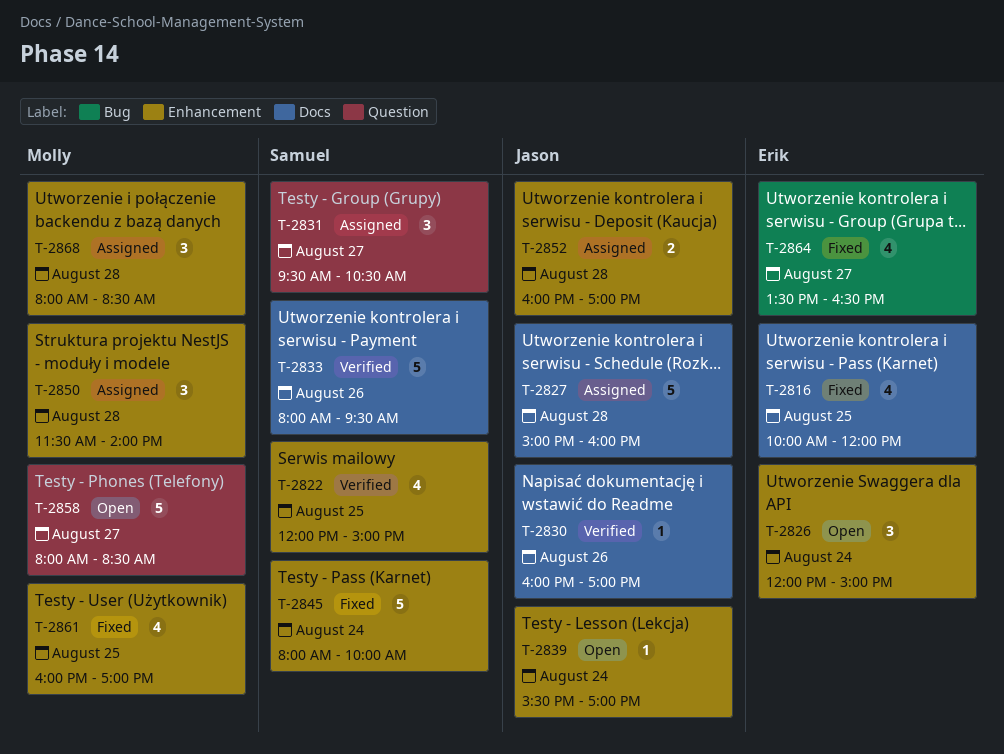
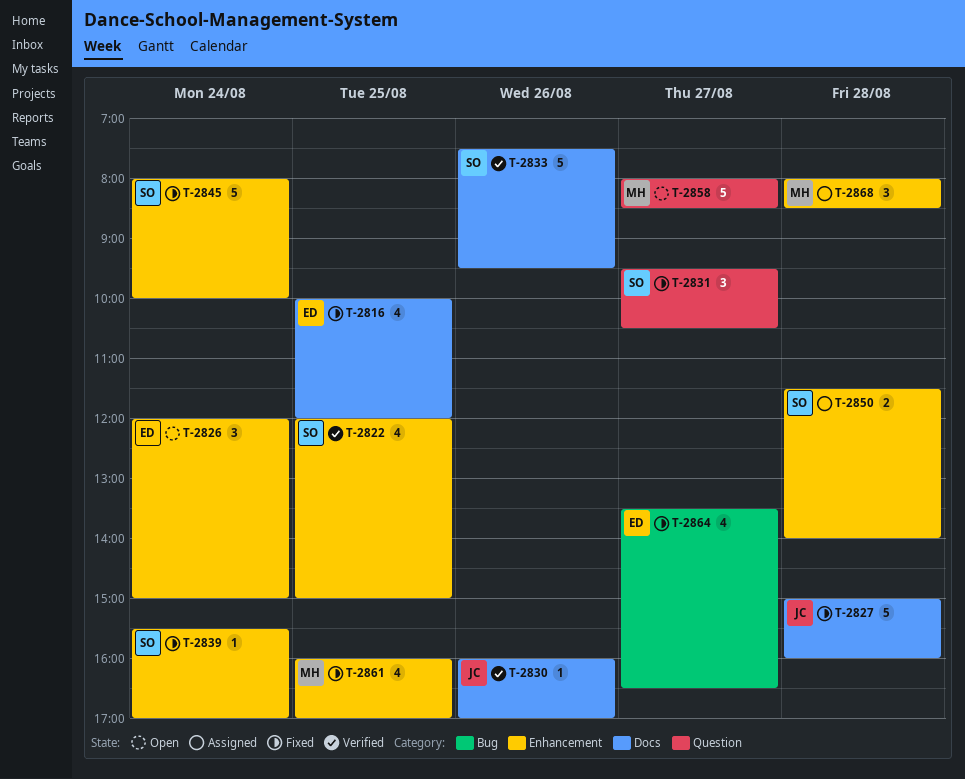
T-2827, status: Assigned -> Fixed
T-2831, status: Assigned -> Fixed
T-2833, begins: 08:00 -> 07:30
T-2839, status: Open -> Fixed
T-2839, owner: Jason -> Samuel
T-2850, owner: Molly -> Samuel
T-2850, estimate: 3 -> 2
T-2852: present -> none

